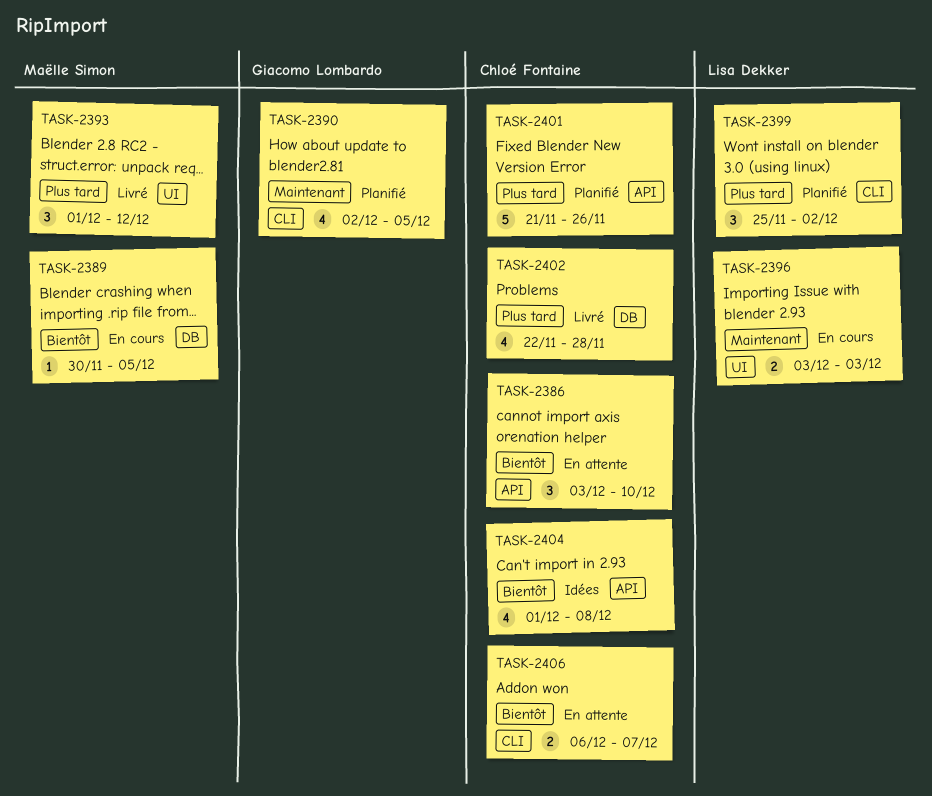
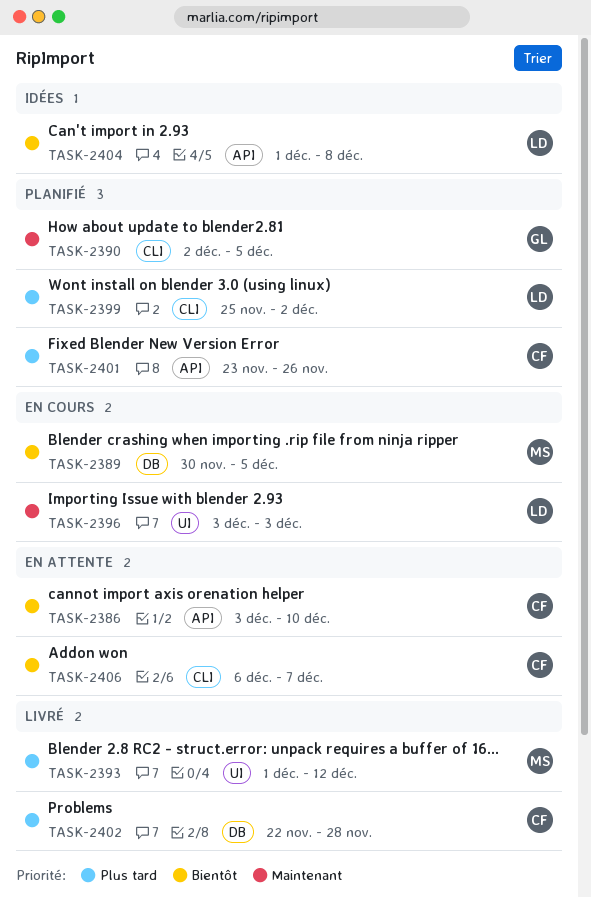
TASK-2401, start: Nov 21 -> Nov 23
TASK-2404, owner: Chloé Fontaine -> Lisa Dekker

